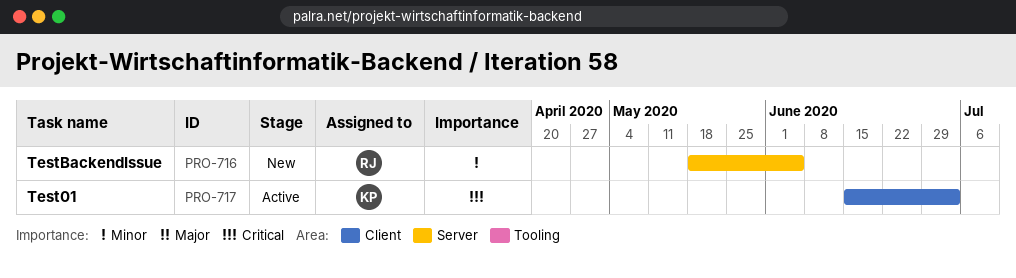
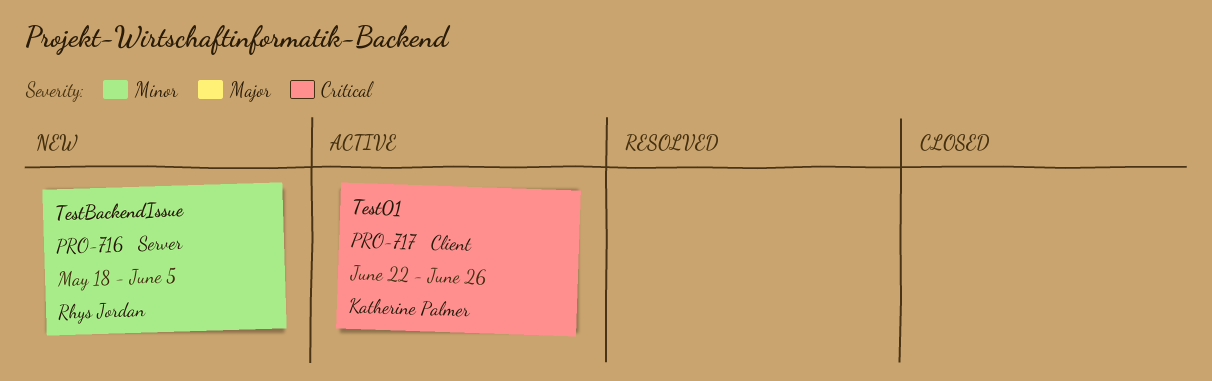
PRO-717, start: Jun 15 -> Jun 22
PRO-717, due: Jul 3 -> Jun 26

